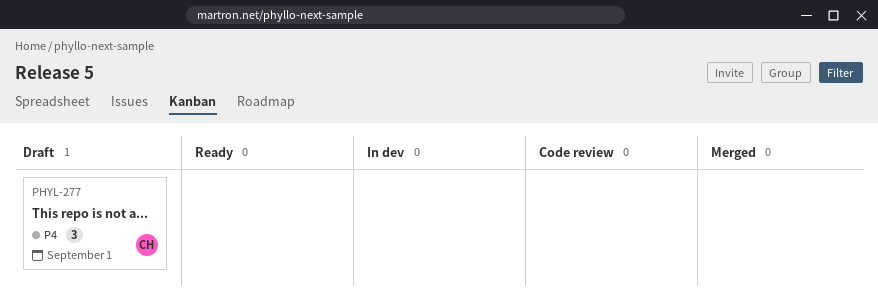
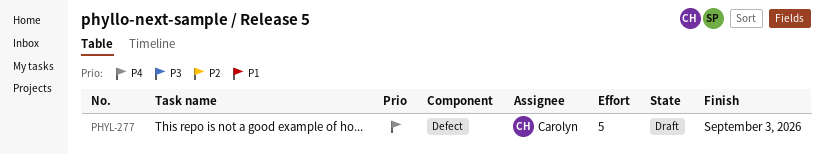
PHYL-277, estimate: 3 -> 5
PHYL-277, due: Sep 1 -> Sep 3

